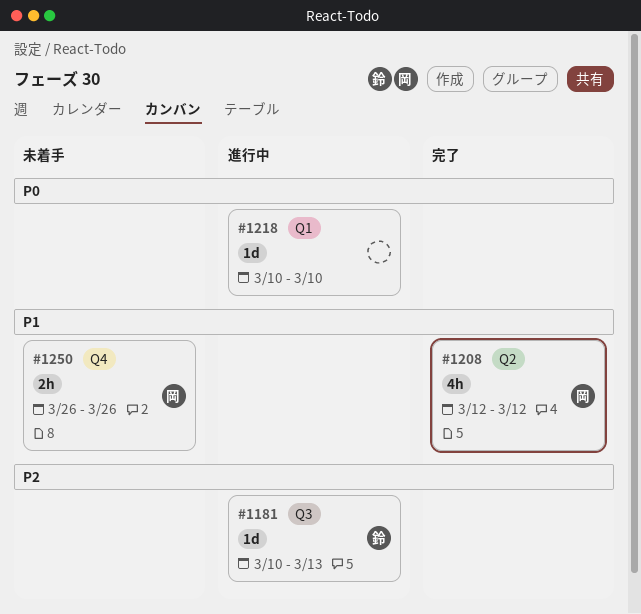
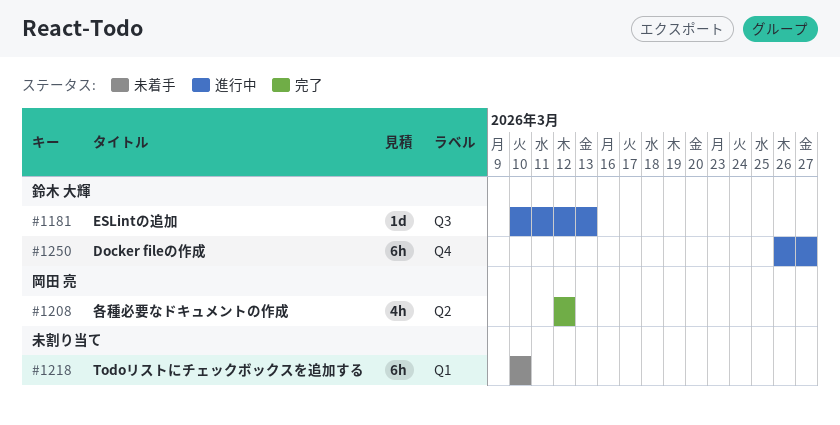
#1218, status: 進行中 -> 未着手
#1218, estimate: 1d -> 6h
#1250, status: 未着手 -> 進行中
#1250, owner: 岡田 亮 -> 鈴木 大輝
#1250, estimate: 2h -> 6h
#1250, due: Mar 26 -> Mar 27

